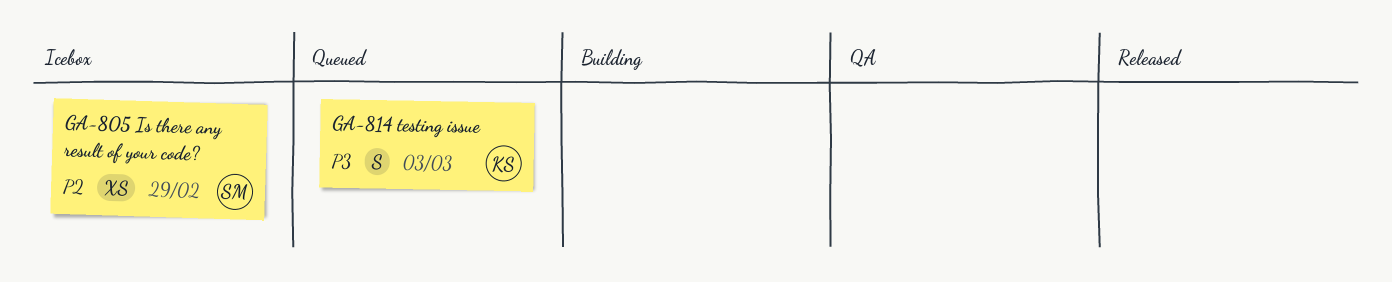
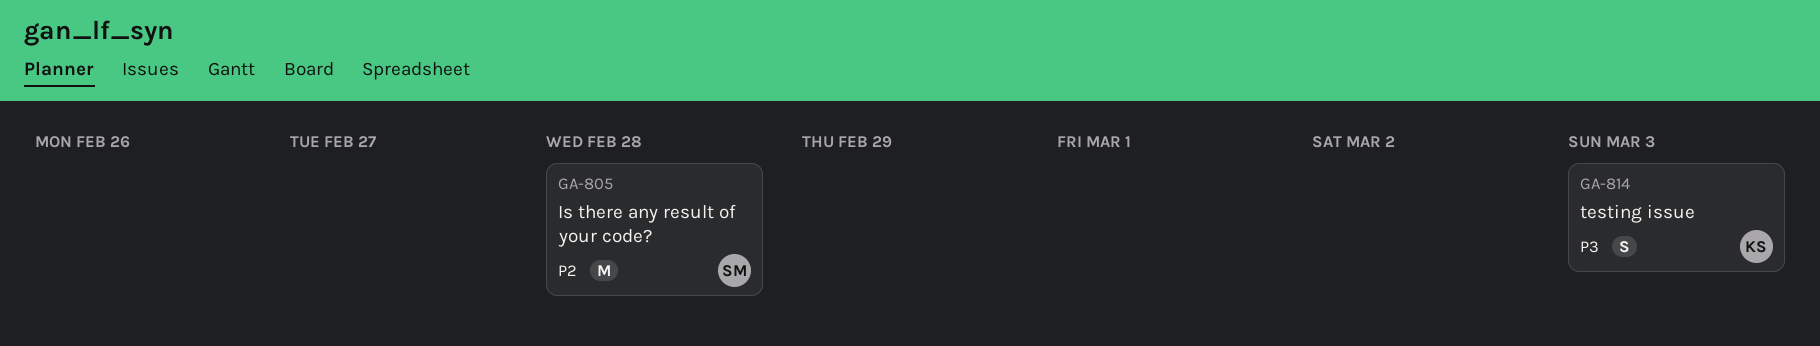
GA-805, estimate: XS -> M
GA-805, due: Feb 29 -> Feb 28

